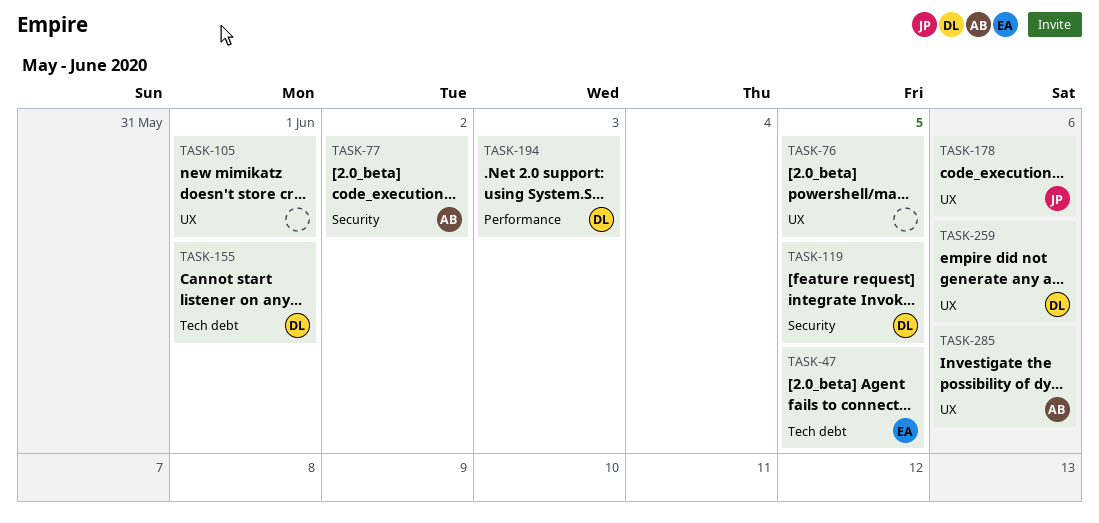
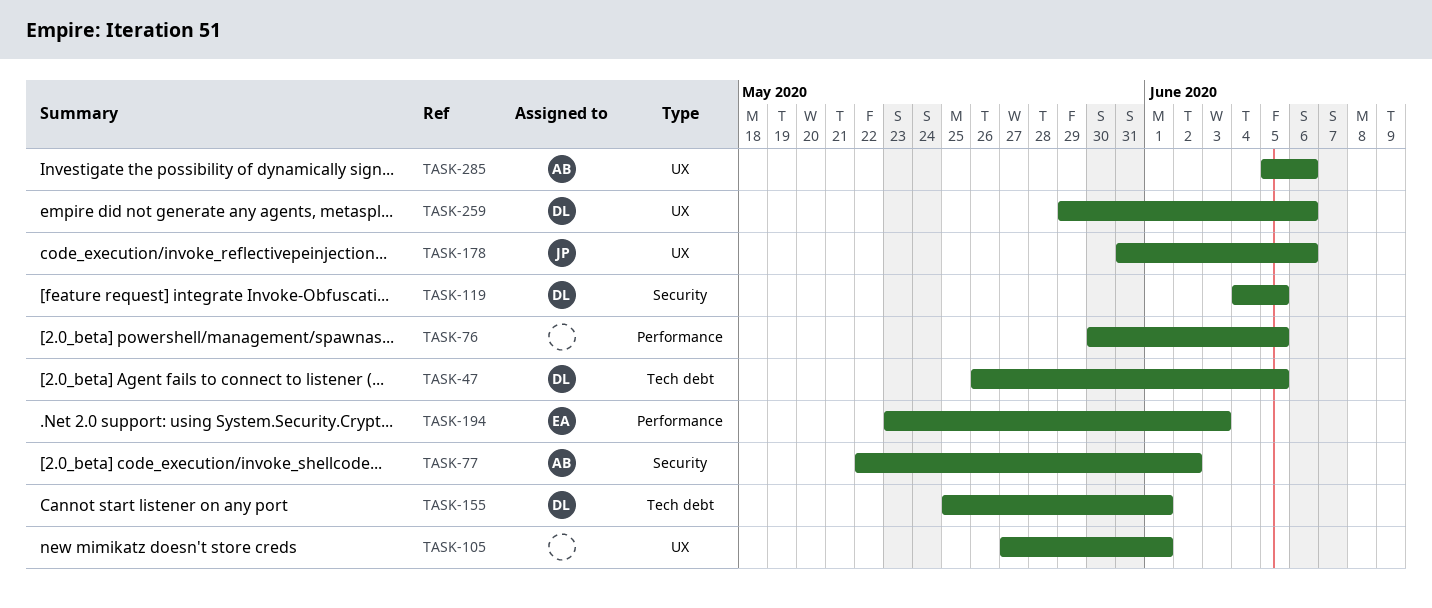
TASK-47, owner: EA -> DL
TASK-76, label: UX -> Performance
TASK-194, owner: DL -> EA

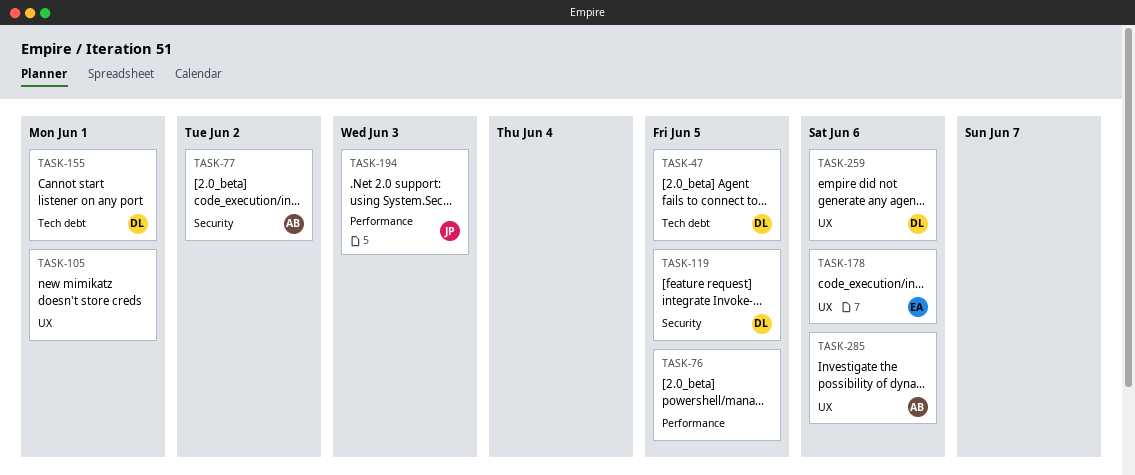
TASK-178, owner: JP -> EA
TASK-194, owner: EA -> JP

